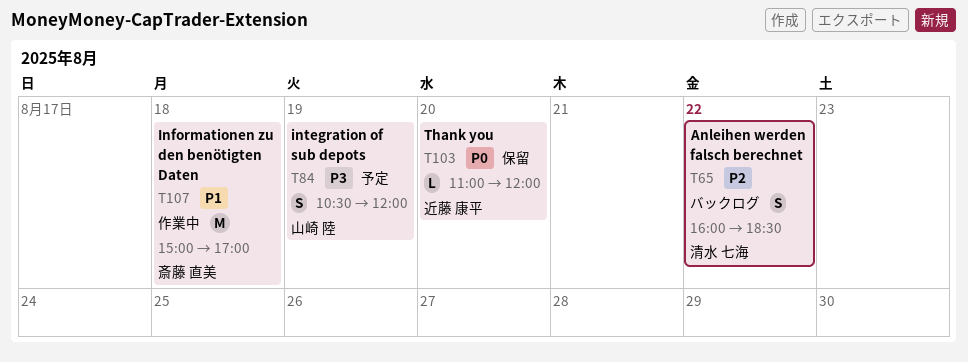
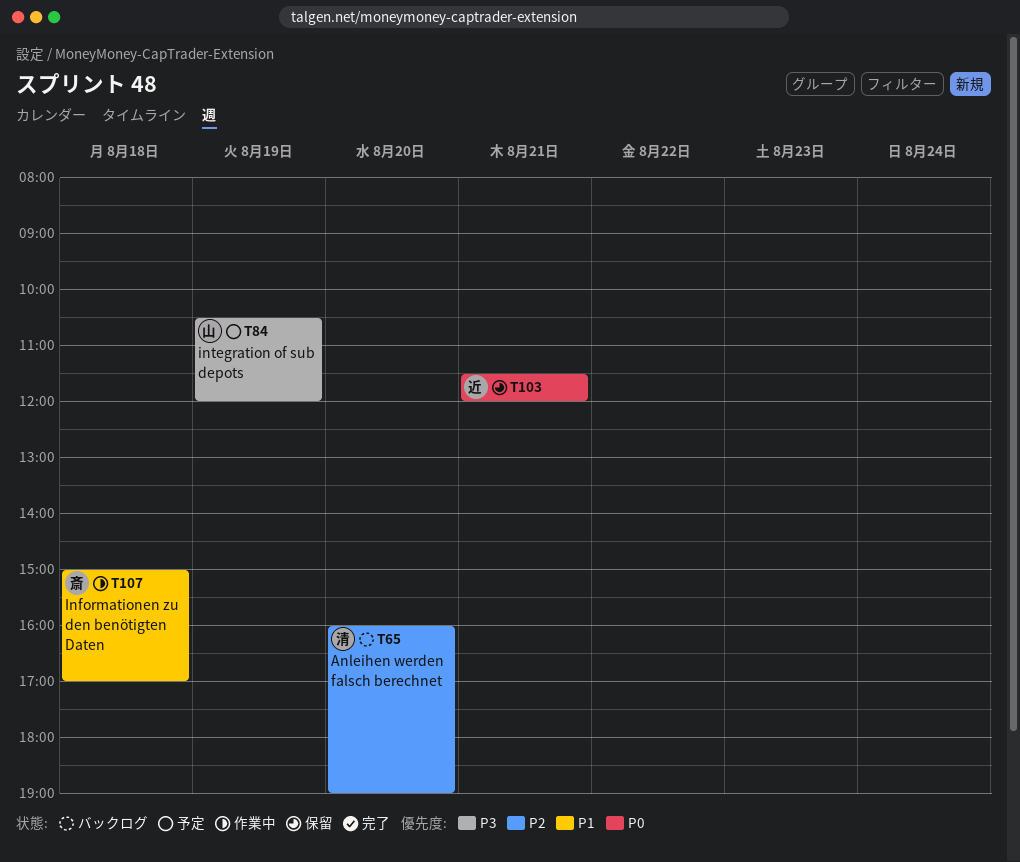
T65, day: Aug 22 -> Aug 20
T65, ends: 18:30 -> 19:00
T103, day: Aug 20 -> Aug 21
T103, begins: 11:00 -> 11:30

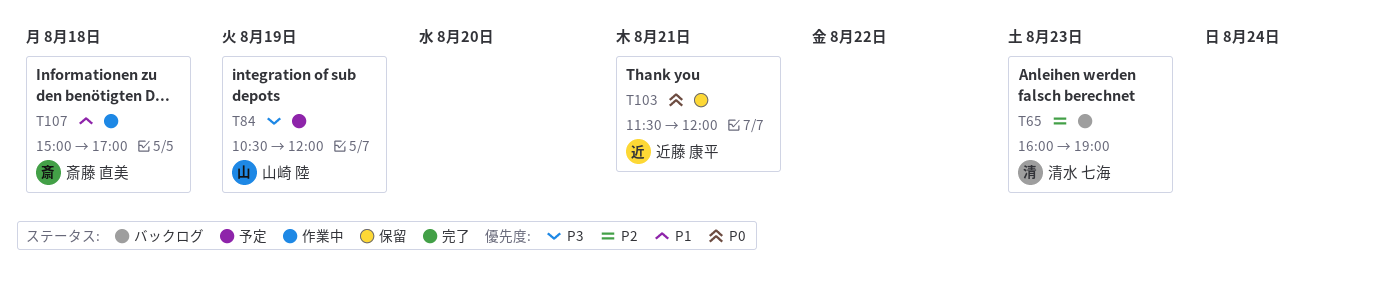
T65, day: Aug 20 -> Aug 23

